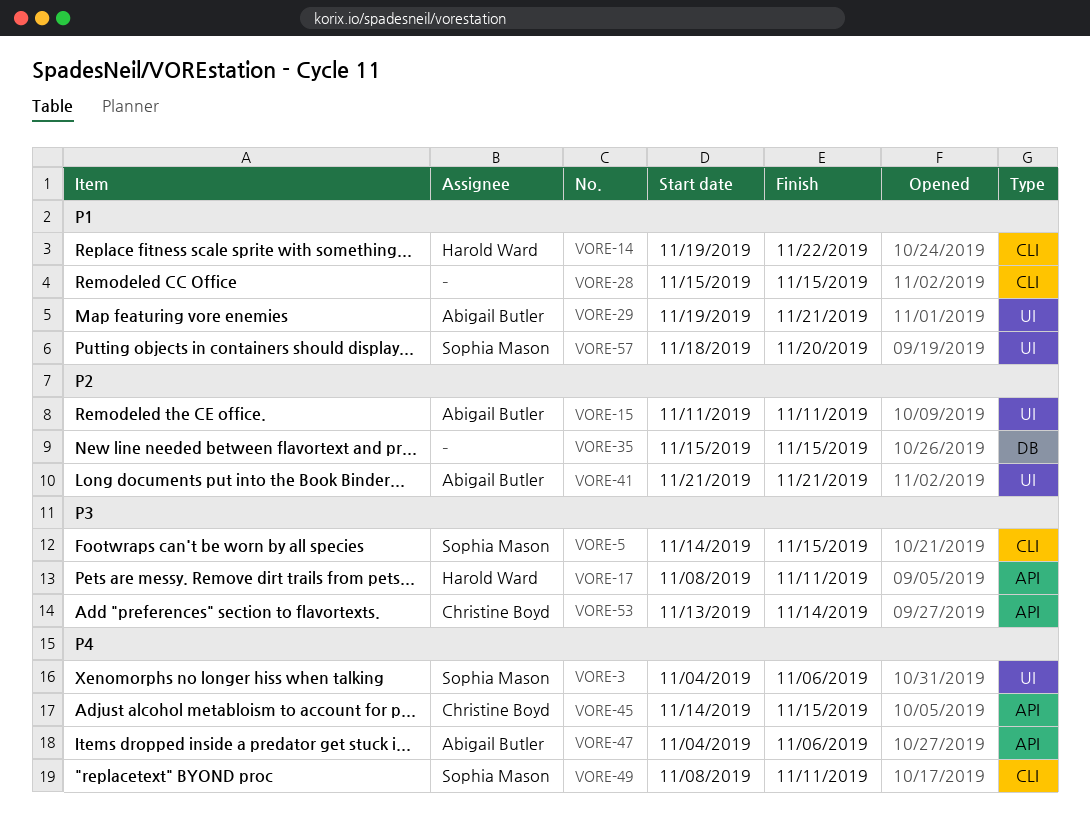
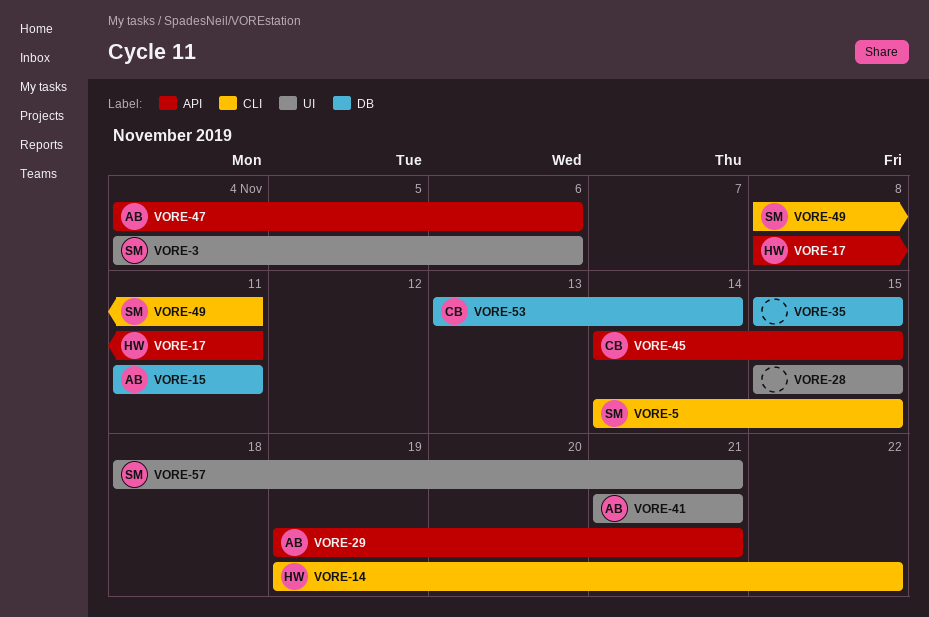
VORE-15, label: UI -> DB
VORE-28, label: CLI -> UI
VORE-29, label: UI -> API
VORE-53, label: API -> DB
VORE-57, due: Nov 20 -> Nov 21

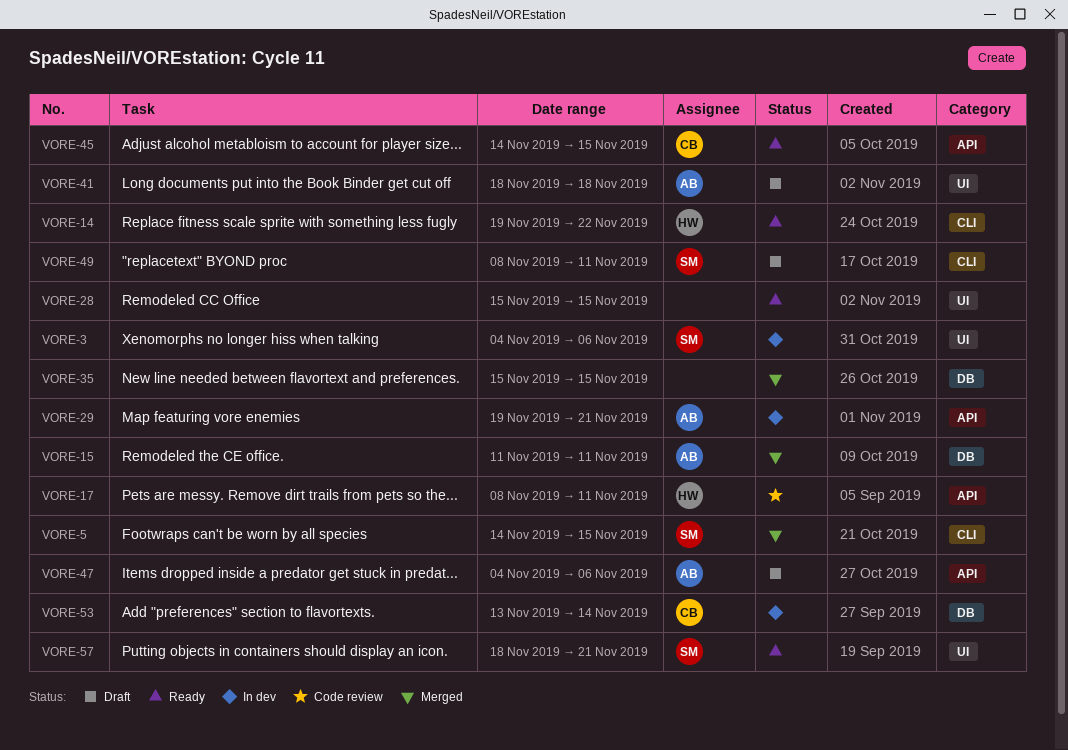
VORE-41, start: Nov 21 -> Nov 18
VORE-41, due: Nov 21 -> Nov 18

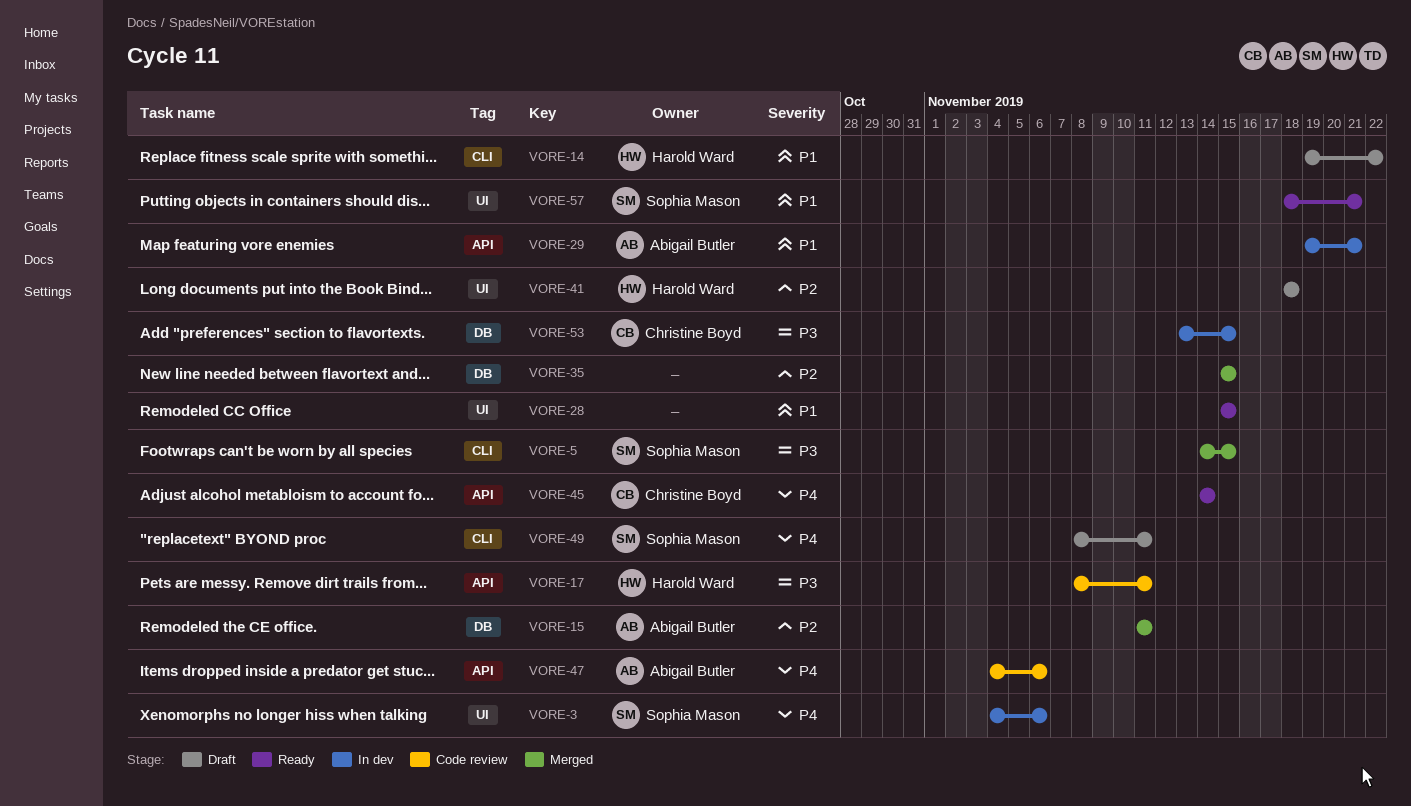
VORE-14, status: Ready -> Draft
VORE-41, owner: Abigail Butler -> Harold Ward
VORE-45, due: Nov 15 -> Nov 14
VORE-47, status: Draft -> Code review
VORE-53, due: Nov 14 -> Nov 15

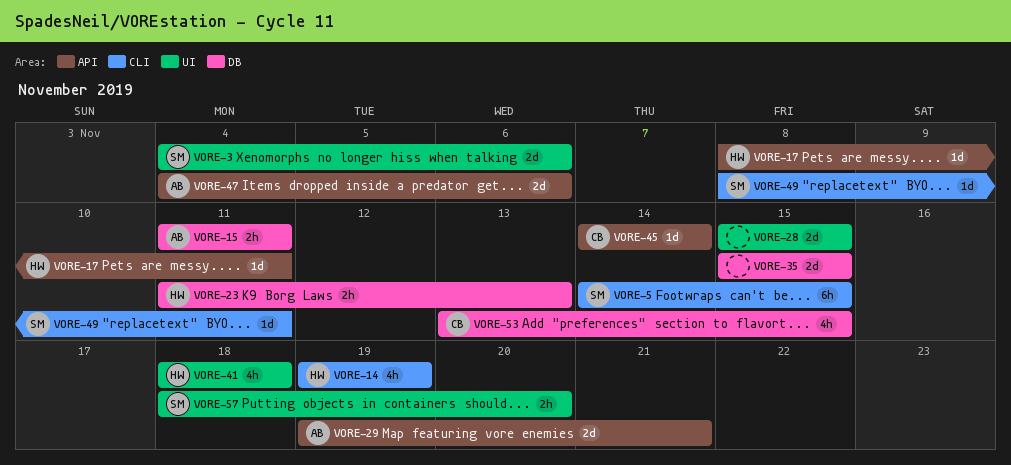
VORE-14, due: Nov 22 -> Nov 19
VORE-23: none -> present
VORE-57, due: Nov 21 -> Nov 20

